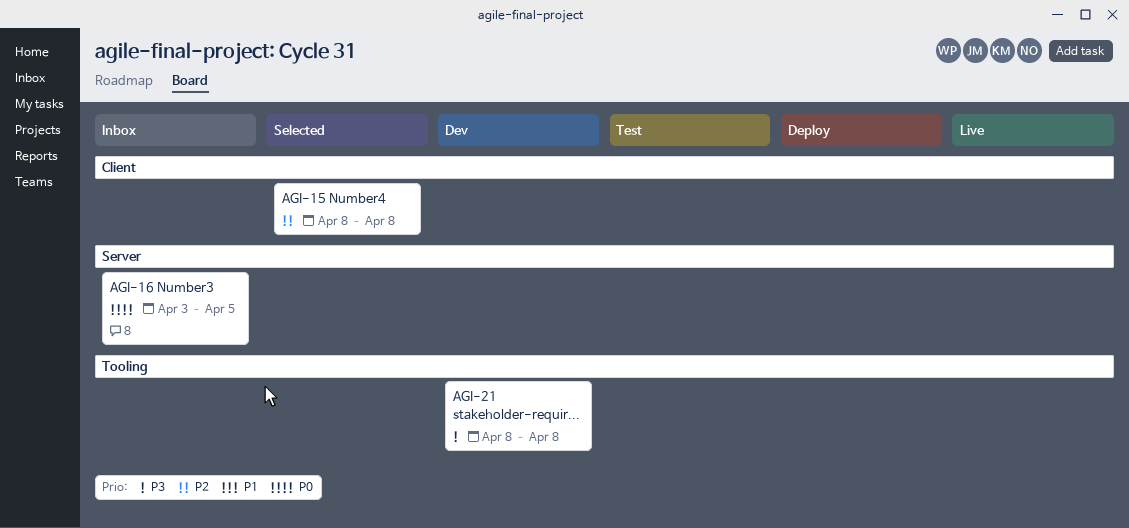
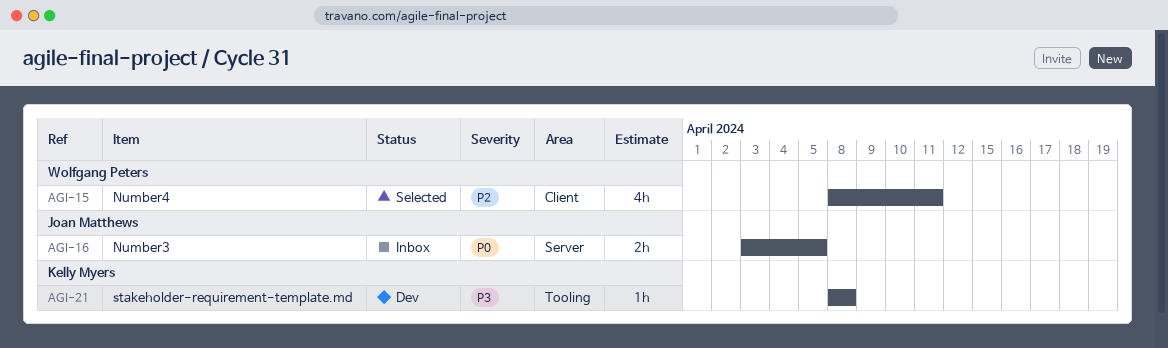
AGI-15, due: Apr 8 -> Apr 11

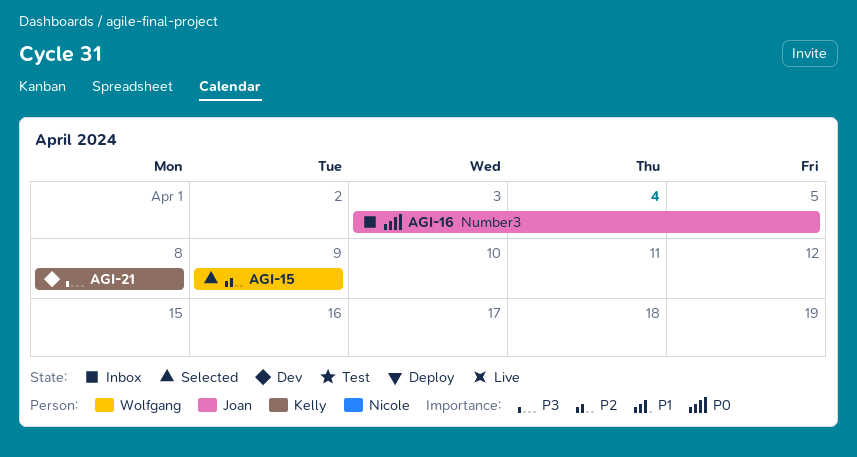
AGI-15, start: Apr 8 -> Apr 9
AGI-15, due: Apr 11 -> Apr 9

